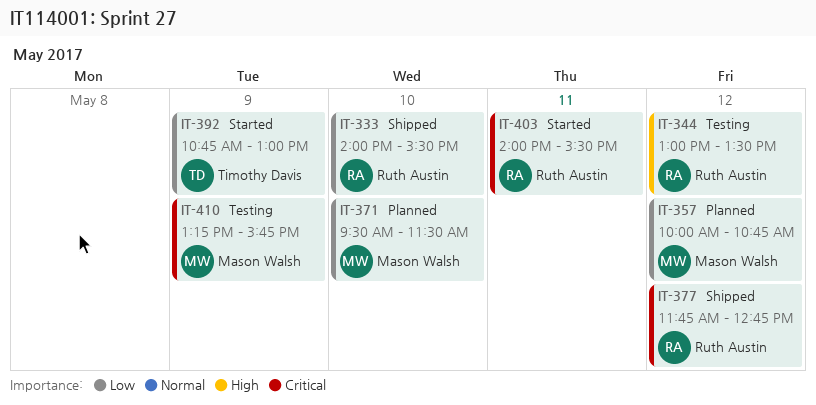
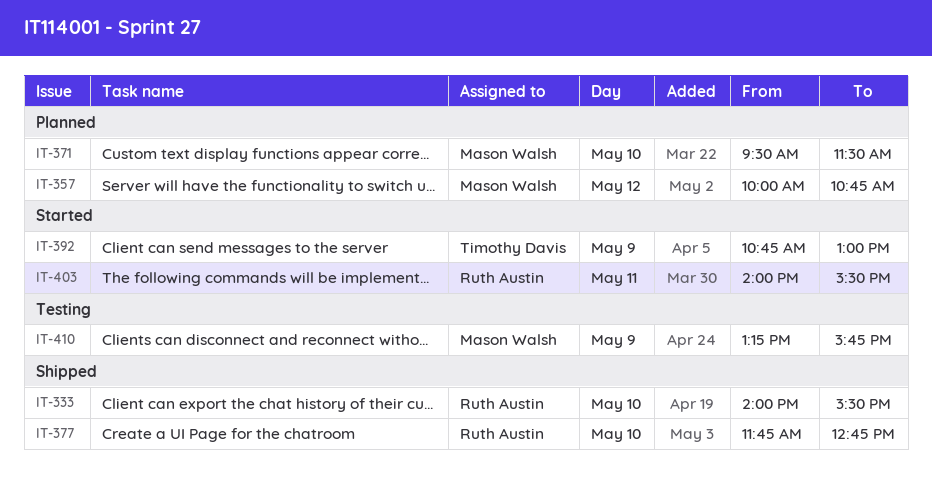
IT-344: present -> none
IT-377, day: May 12 -> May 10

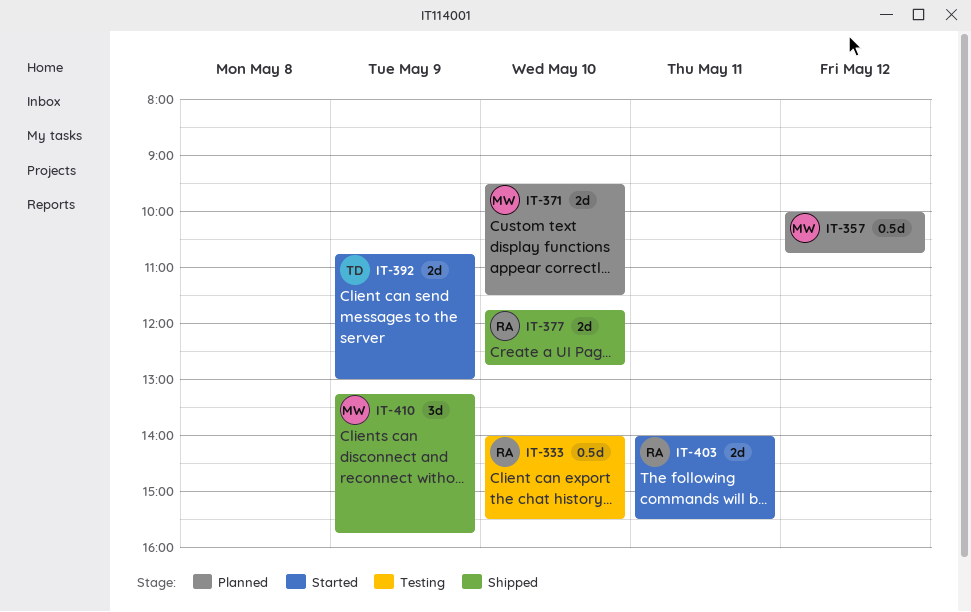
IT-333, status: Shipped -> Testing
IT-410, status: Testing -> Shipped

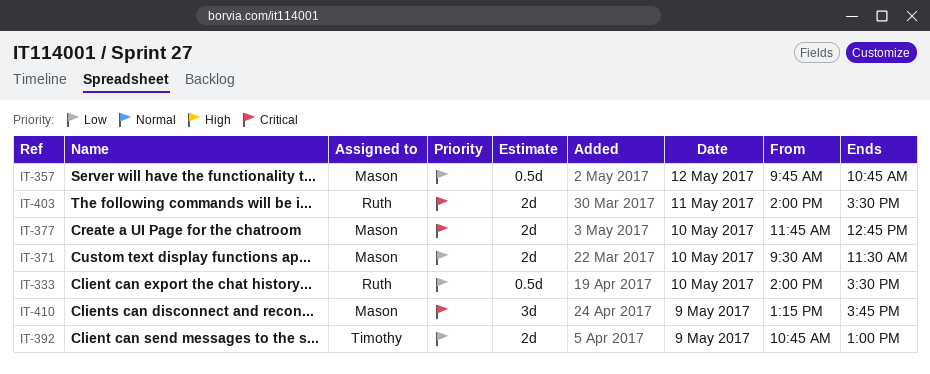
IT-357, begins: 10:00 -> 09:45
IT-377, owner: Ruth -> Mason

